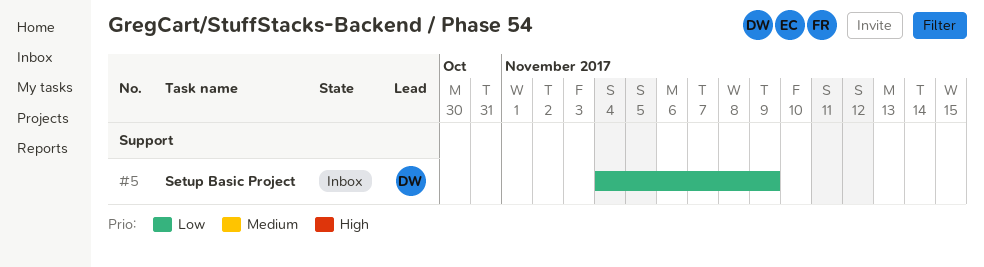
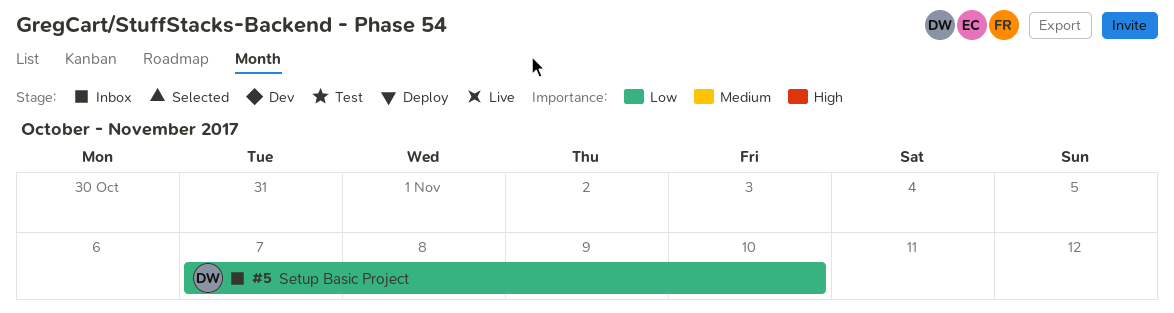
#5, start: Nov 4 -> Nov 7
#5, due: Nov 9 -> Nov 10

